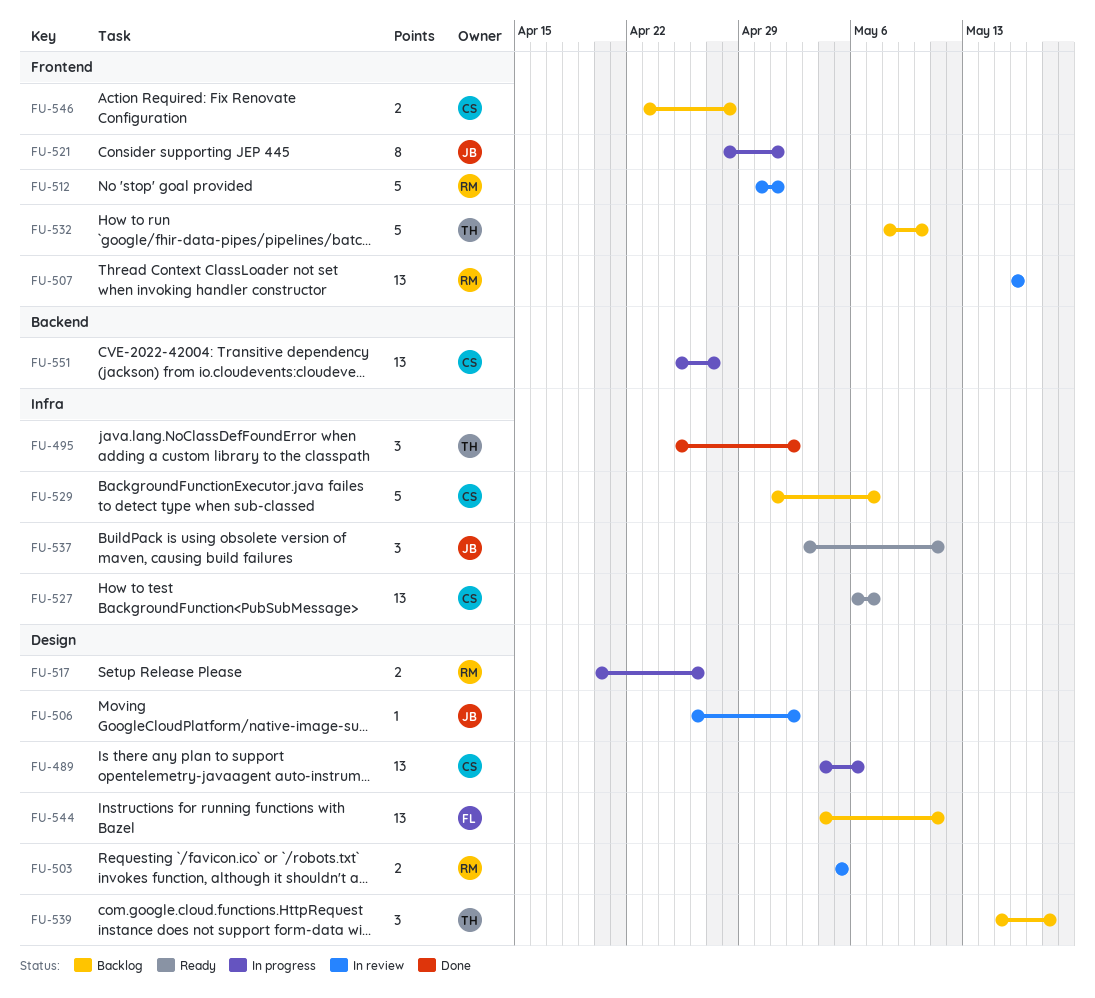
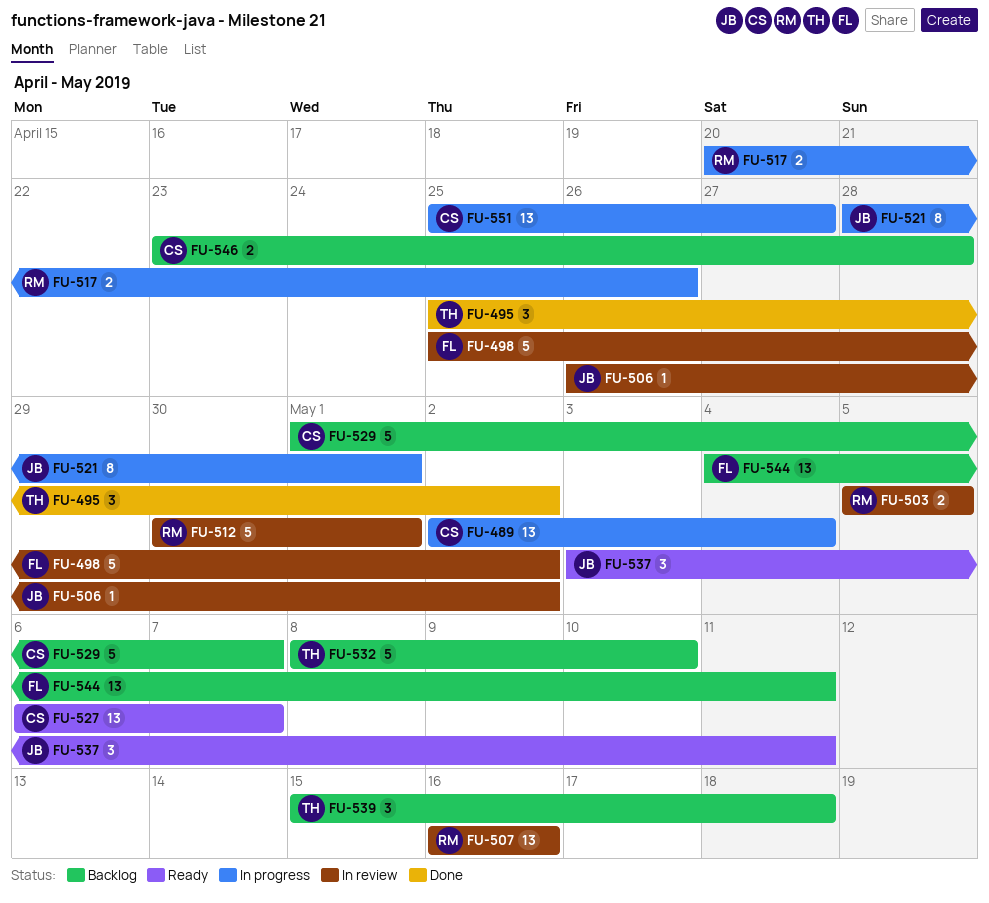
FU-489, start: May 4 -> May 2
FU-489, due: May 6 -> May 4
FU-498: none -> present

